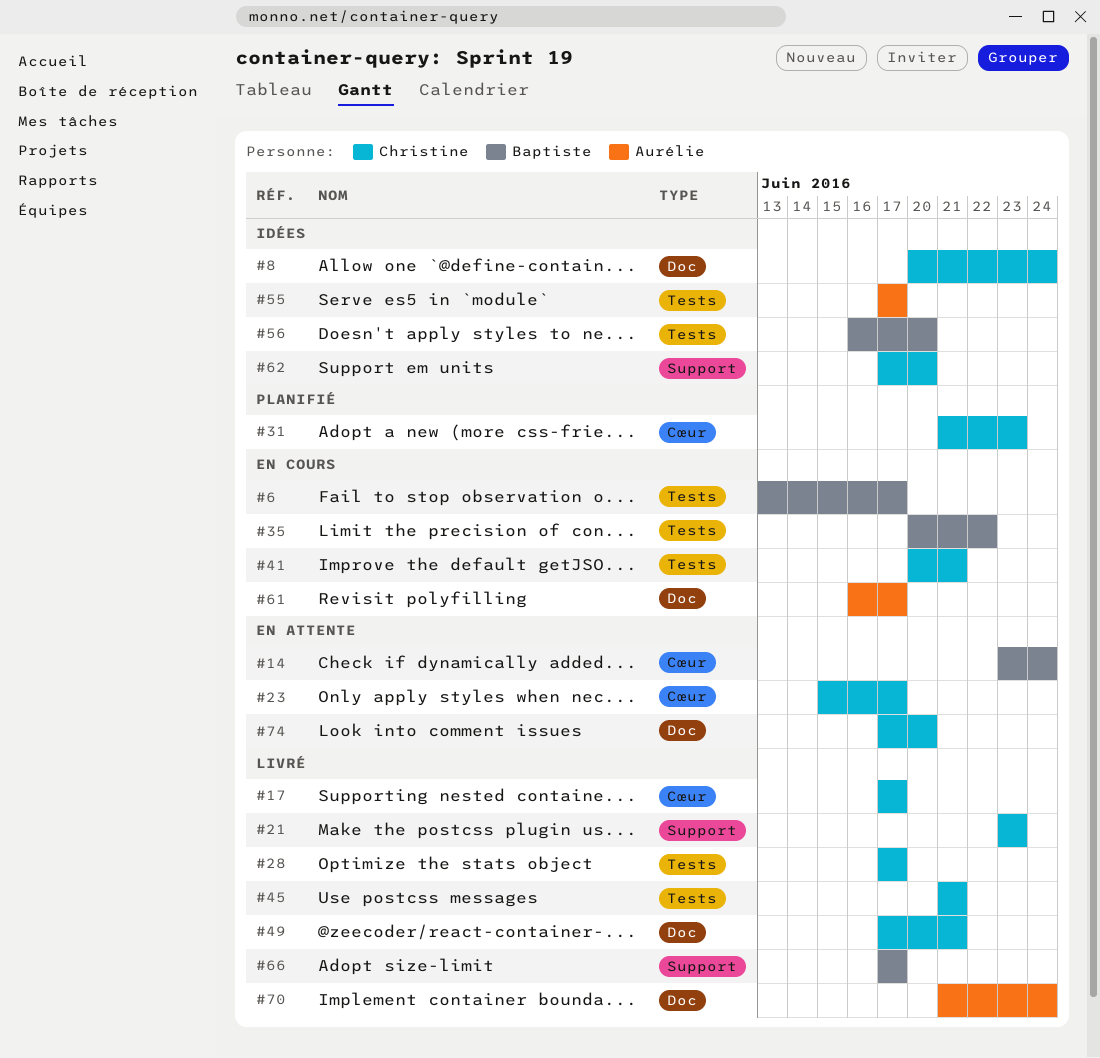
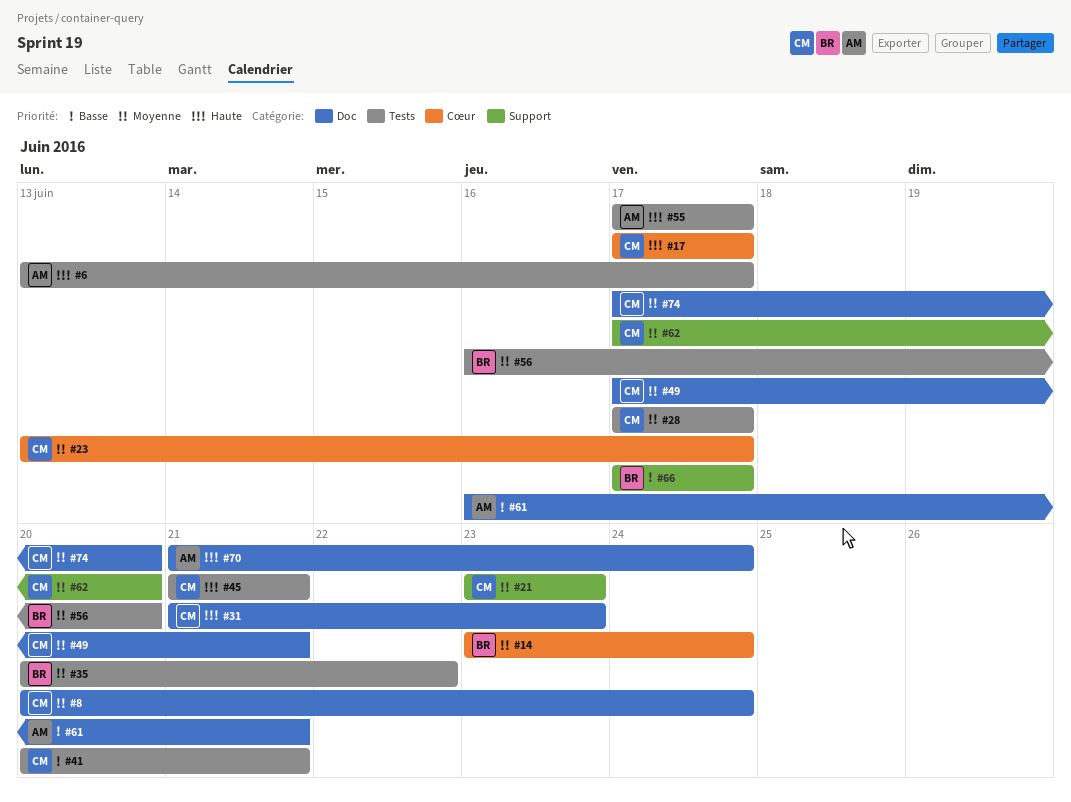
#6, owner: Baptiste -> Aurélie
#23, start: Jun 15 -> Jun 13
#31, label: Cœur -> Doc
#61, due: Jun 17 -> Jun 21

